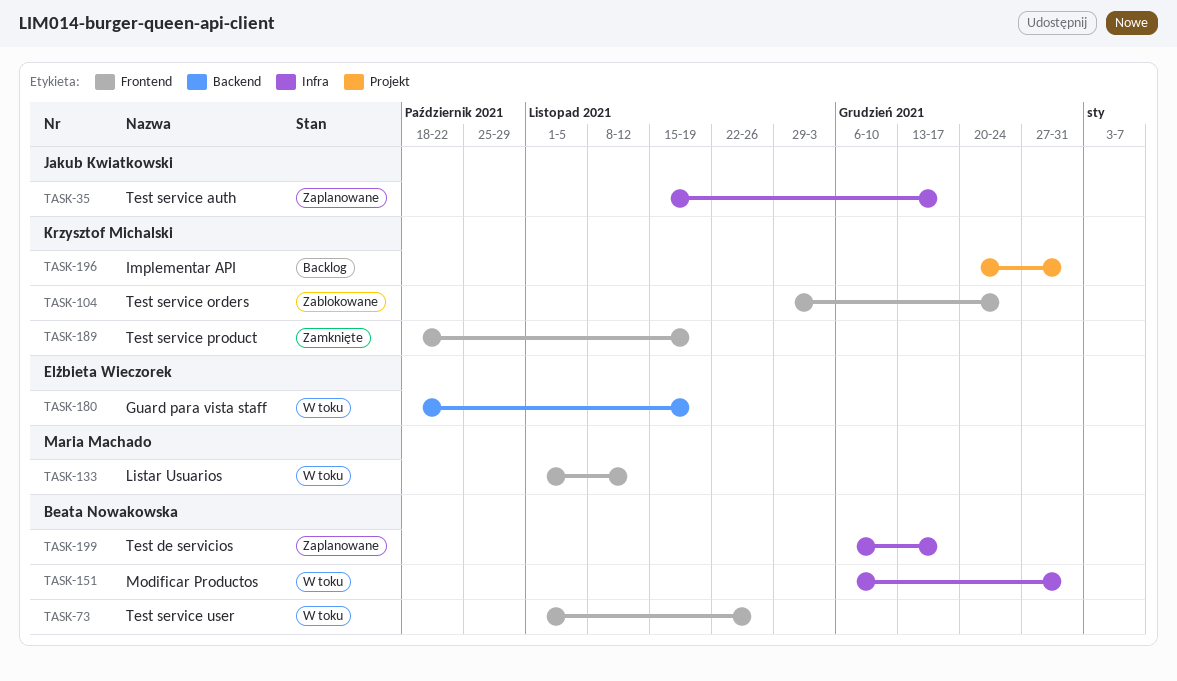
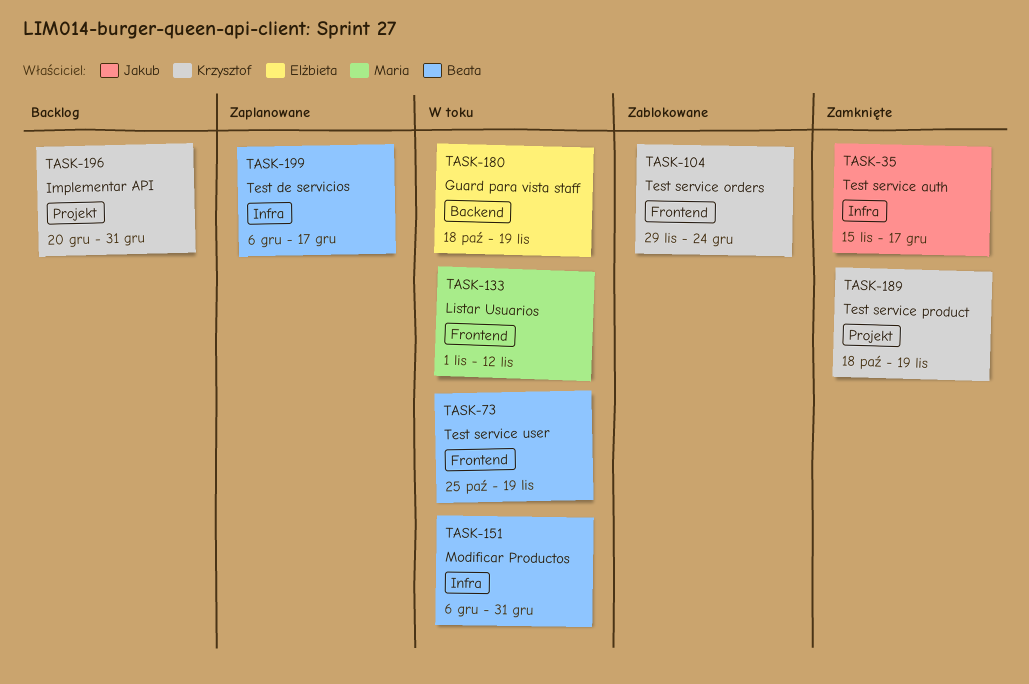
TASK-35, status: Zaplanowane -> Zamknięte
TASK-73, start: Nov 1 -> Oct 25
TASK-73, due: Nov 26 -> Nov 19
TASK-189, label: Frontend -> Projekt

